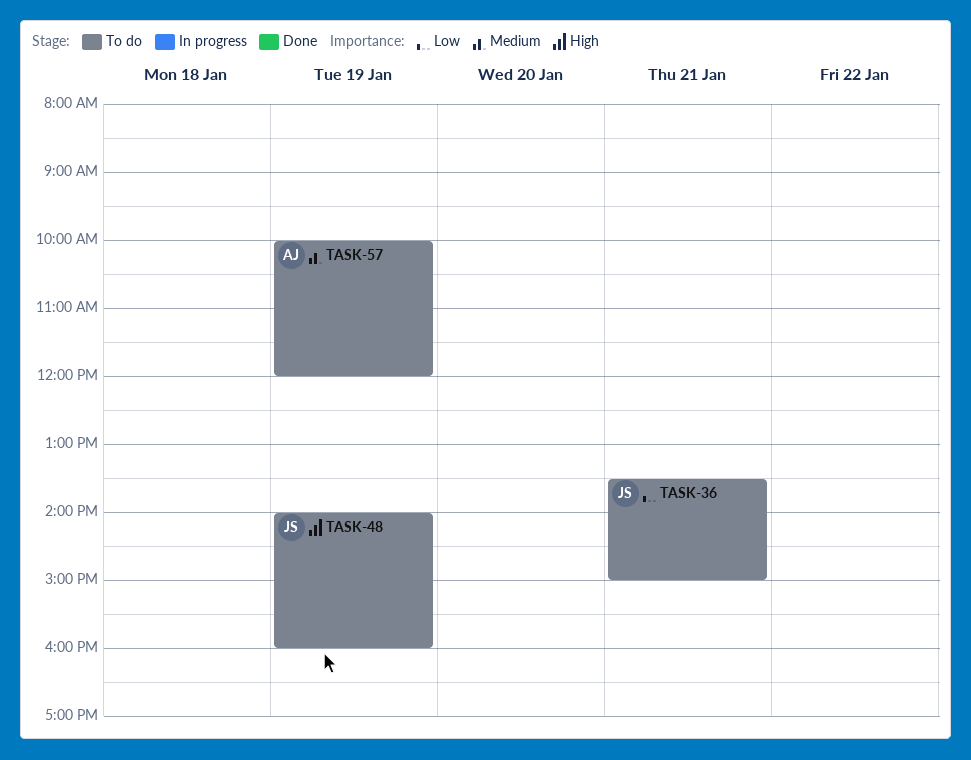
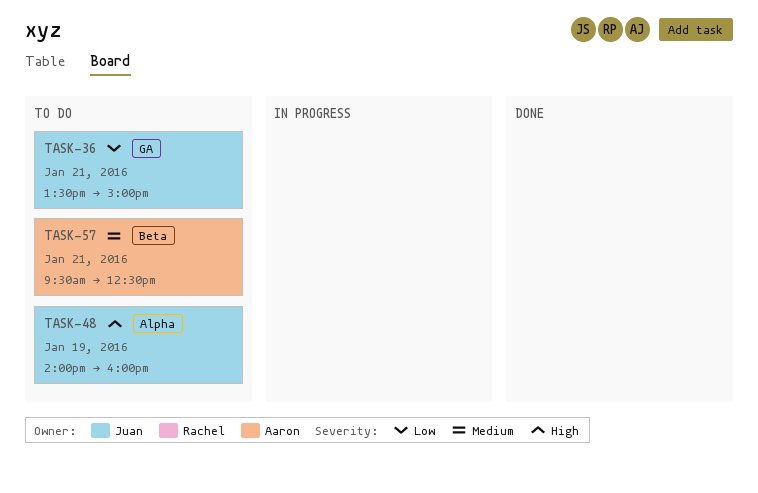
TASK-57, day: Jan 19 -> Jan 21
TASK-57, begins: 10:00 -> 09:30
TASK-57, ends: 12:00 -> 12:30

